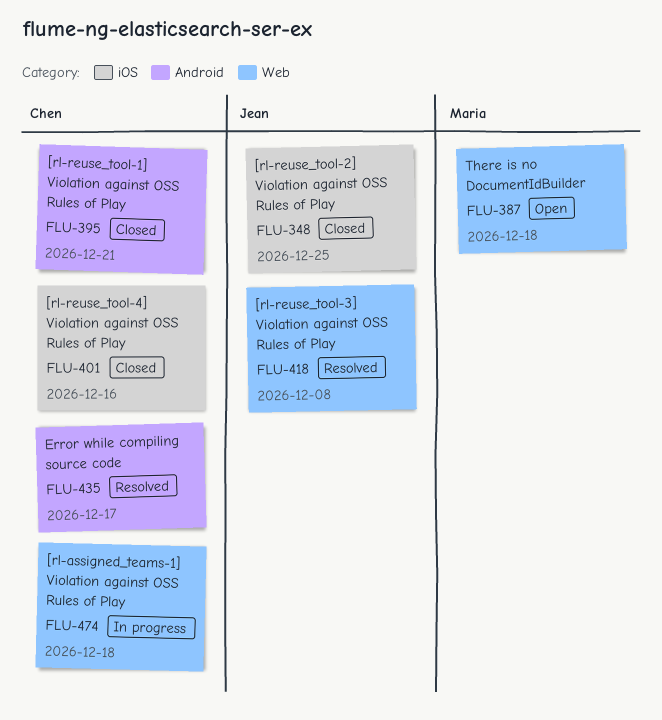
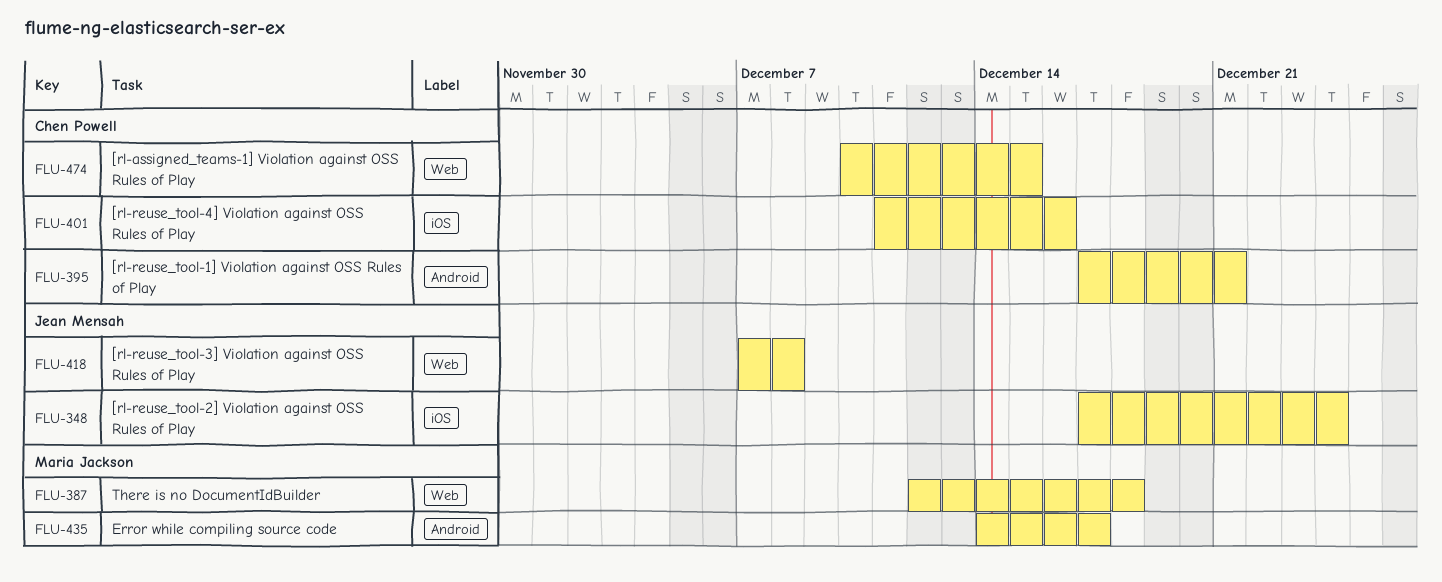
FLU-348, due: Dec 25 -> Dec 24
FLU-435, owner: Chen Powell -> Maria Jackson
FLU-474, due: Dec 18 -> Dec 15

